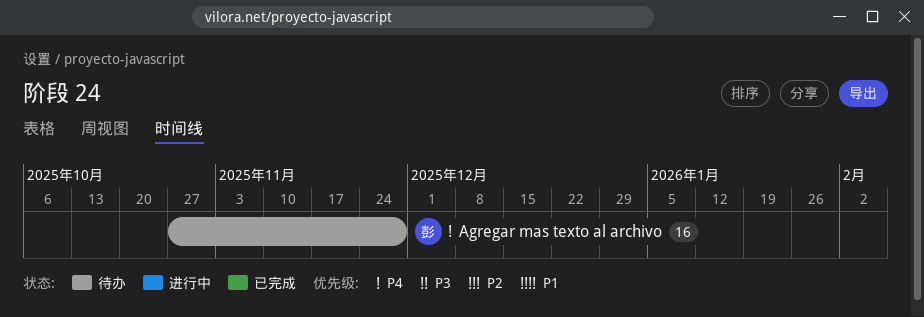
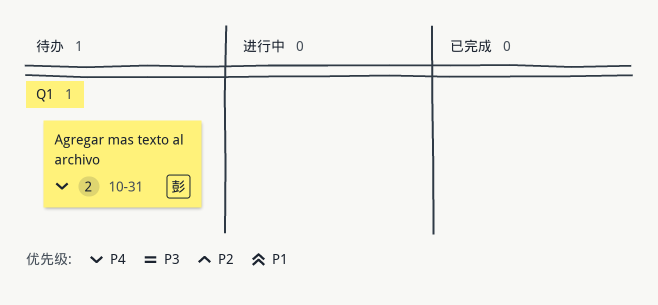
Agregar mas texto al archivo, estimate: 16 -> 2
Agregar mas texto al archivo, due: Nov 28 -> Oct 31

